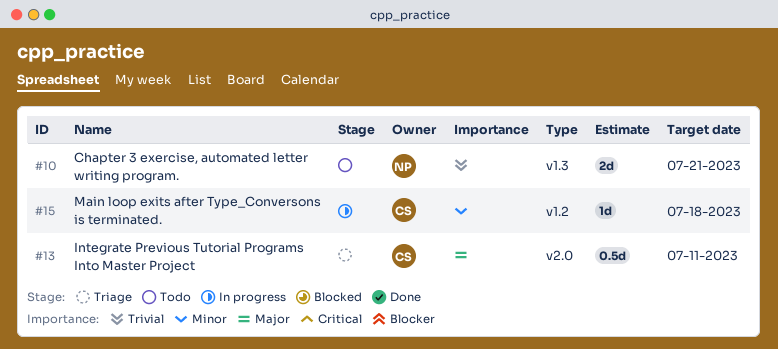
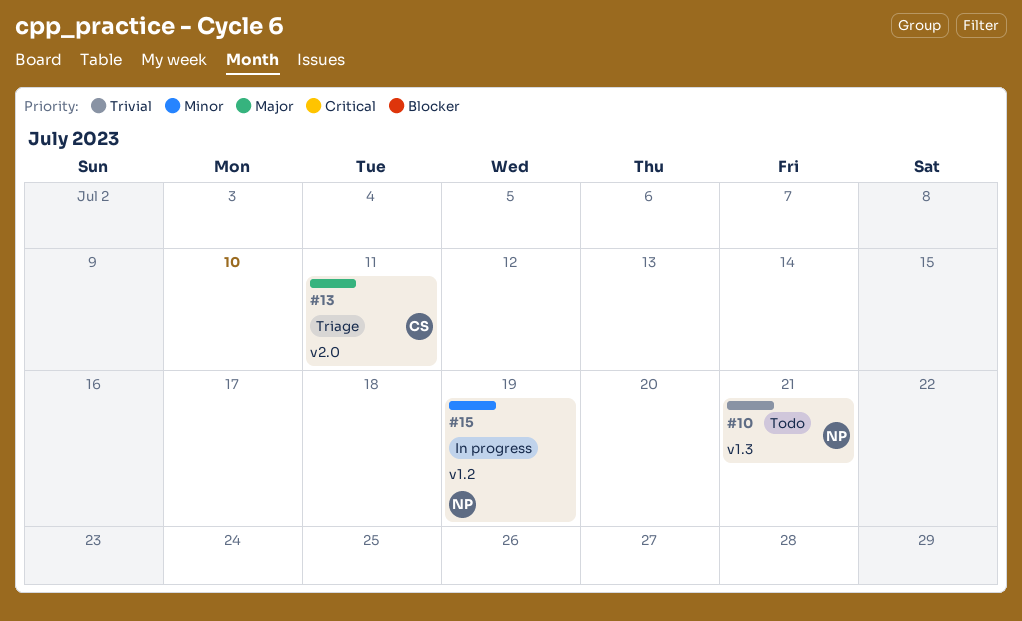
#15, owner: CS -> NP
#15, due: Jul 18 -> Jul 19

